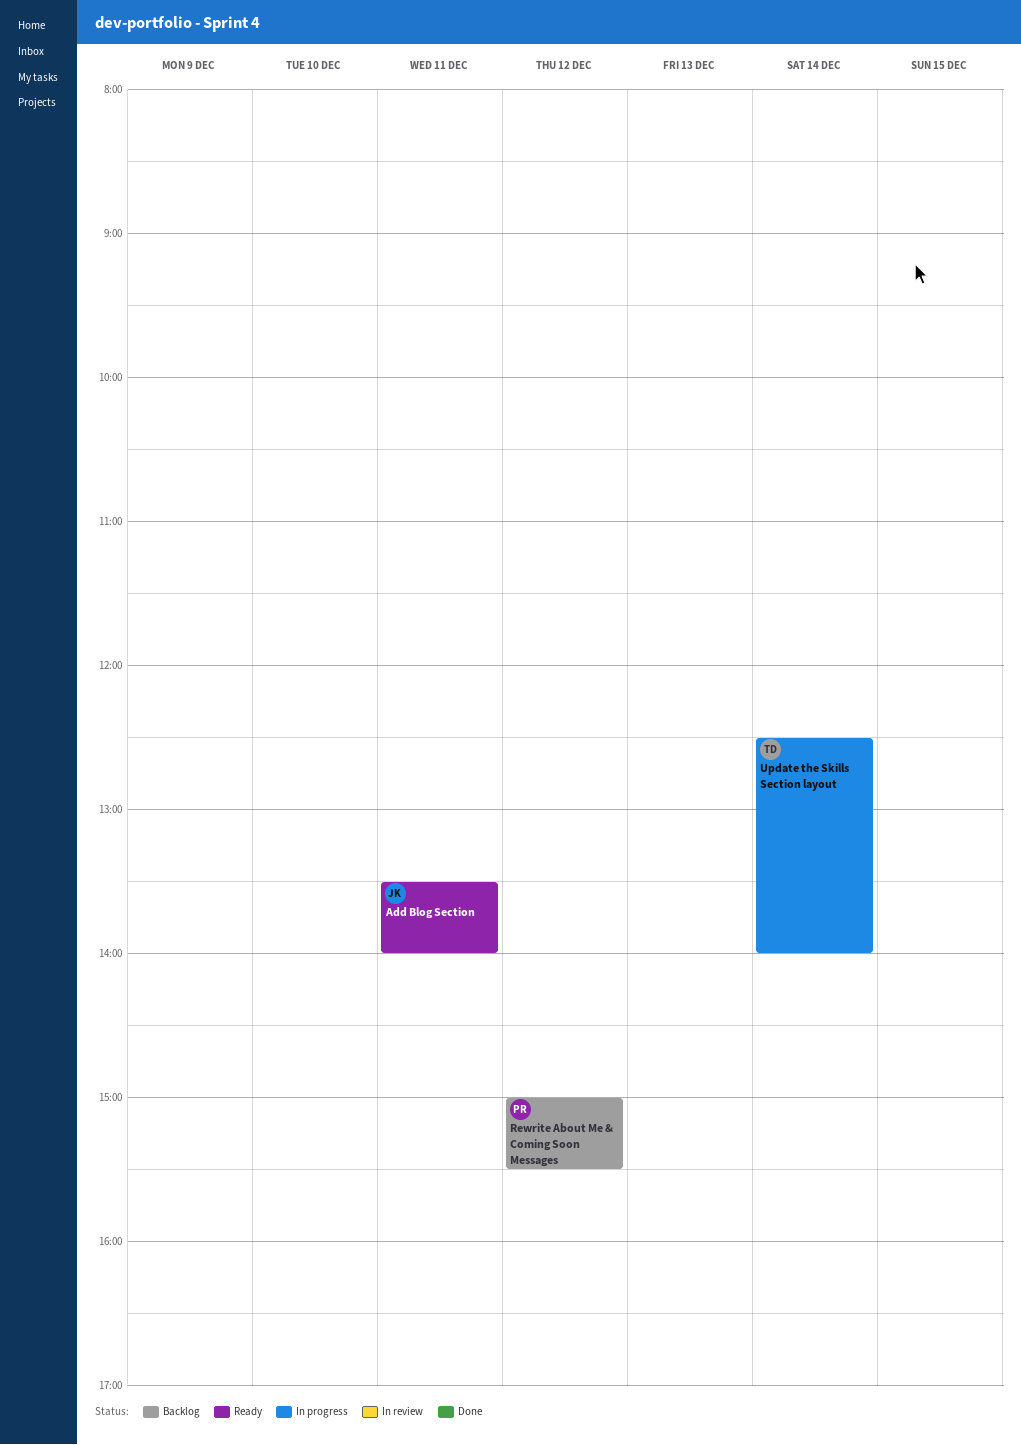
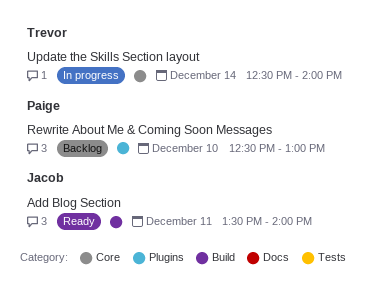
Rewrite About Me & Coming Soon Messages, day: Dec 12 -> Dec 10
Rewrite About Me & Coming Soon Messages, begins: 15:00 -> 12:30
Rewrite About Me & Coming Soon Messages, ends: 15:30 -> 13:00

